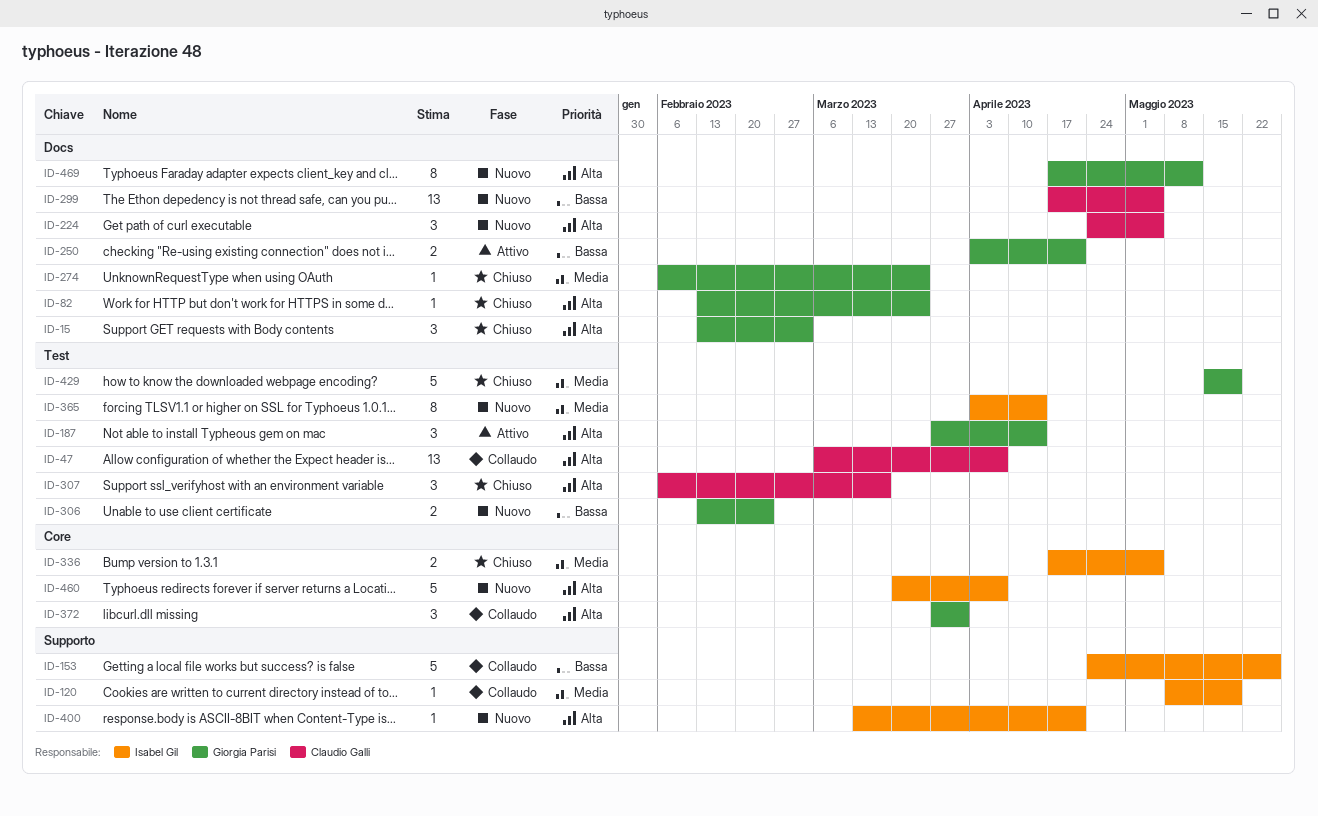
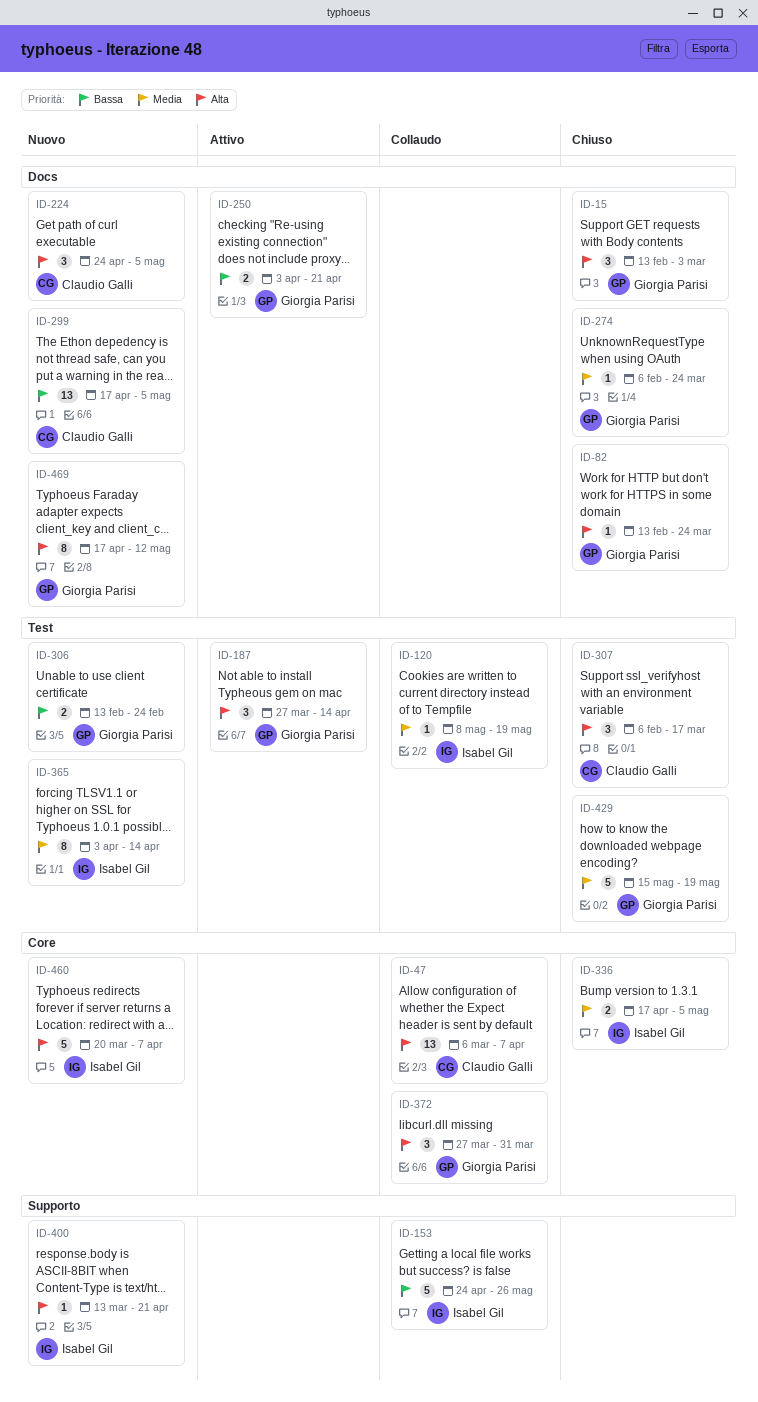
ID-47, label: Test -> Core
ID-120, label: Supporto -> Test

